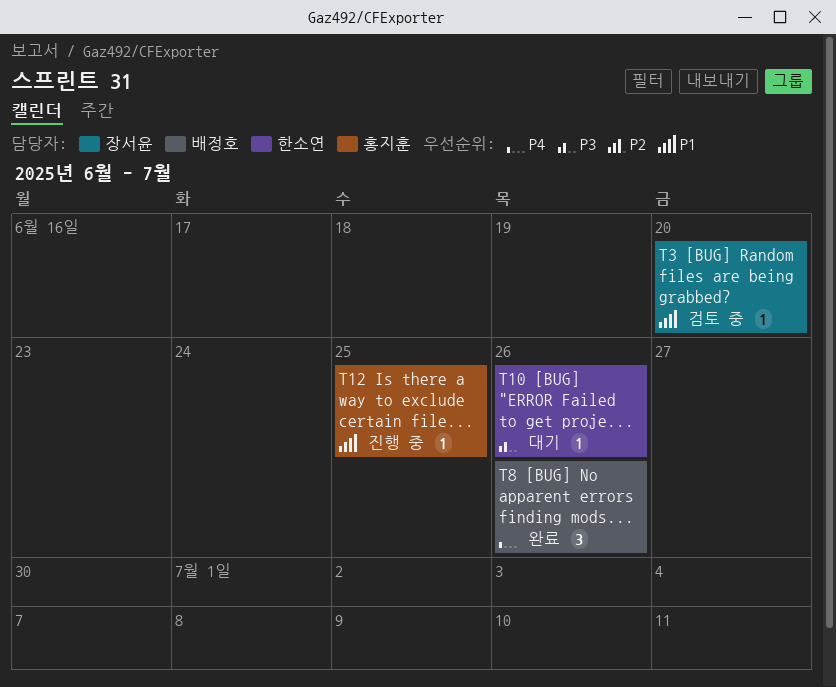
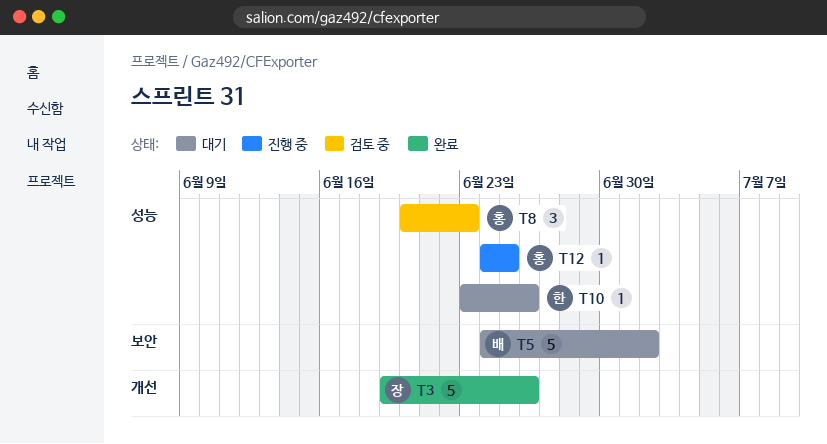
T3, status: 검토 중 -> 완료
T3, estimate: 1 -> 5
T3, due: Jun 20 -> Jun 26
T5: none -> present
T8, status: 완료 -> 검토 중
T8, owner: 배정호 -> 홍지훈
T8, due: Jun 26 -> Jun 23

